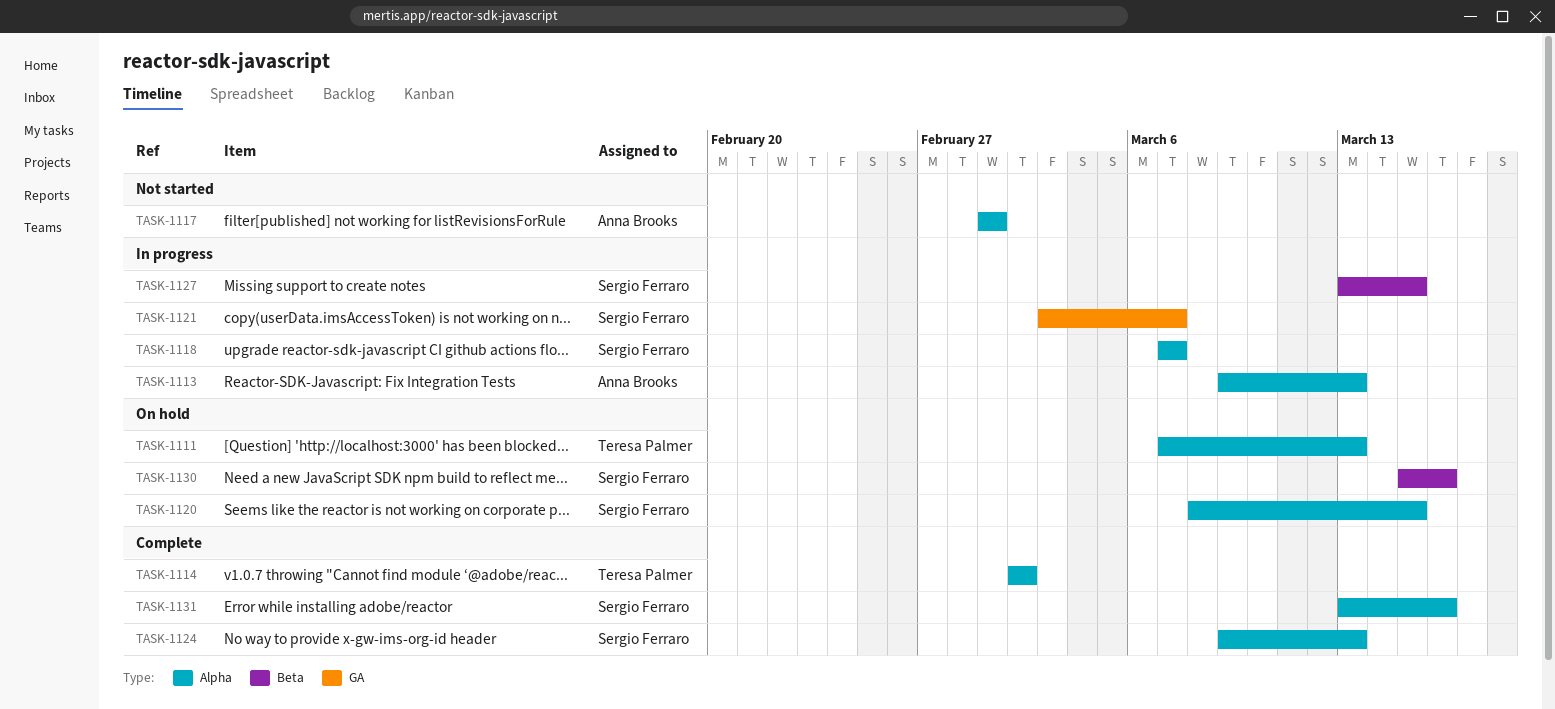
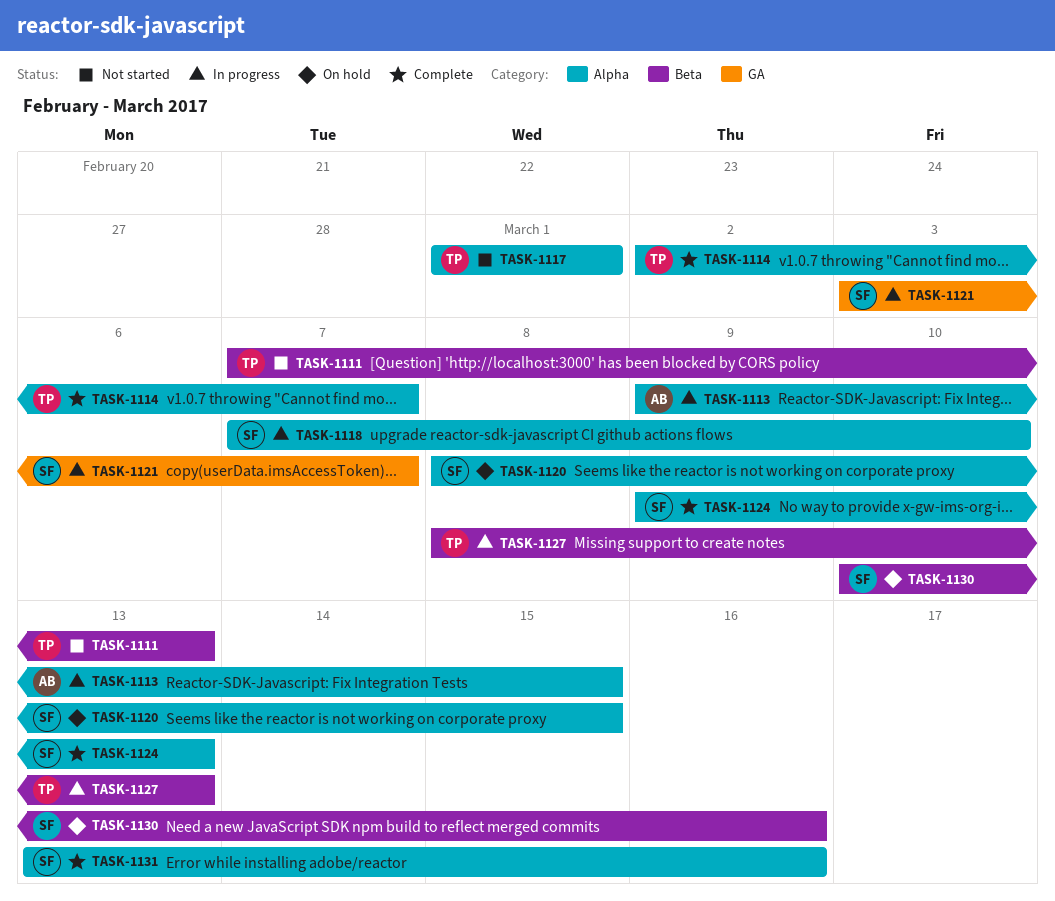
TASK-1111, status: On hold -> Not started
TASK-1111, label: Alpha -> Beta
TASK-1113, due: Mar 13 -> Mar 15
TASK-1114, due: Mar 2 -> Mar 7
TASK-1117, owner: Anna Brooks -> Teresa Palmer
TASK-1118, due: Mar 7 -> Mar 10
TASK-1127, owner: Sergio Ferraro -> Teresa Palmer
TASK-1127, start: Mar 13 -> Mar 8
TASK-1127, due: Mar 15 -> Mar 13
TASK-1130, start: Mar 15 -> Mar 10

